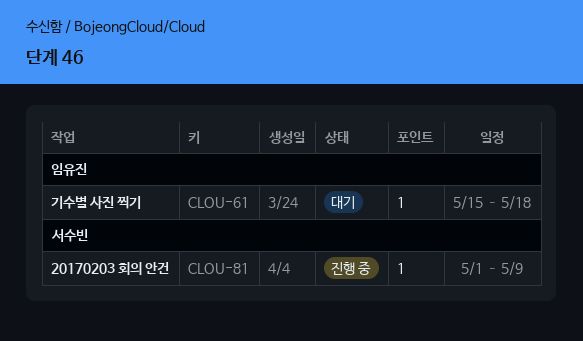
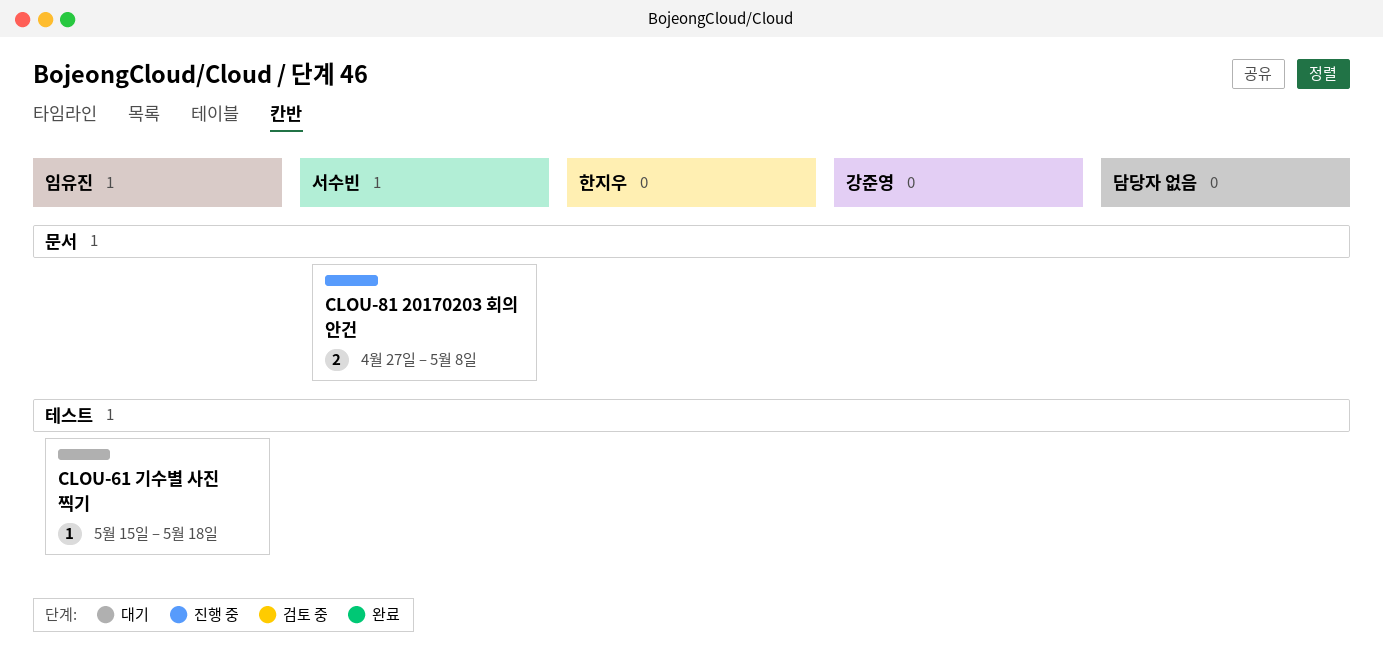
CLOU-81, estimate: 1 -> 2
CLOU-81, start: May 1 -> Apr 27
CLOU-81, due: May 9 -> May 8

